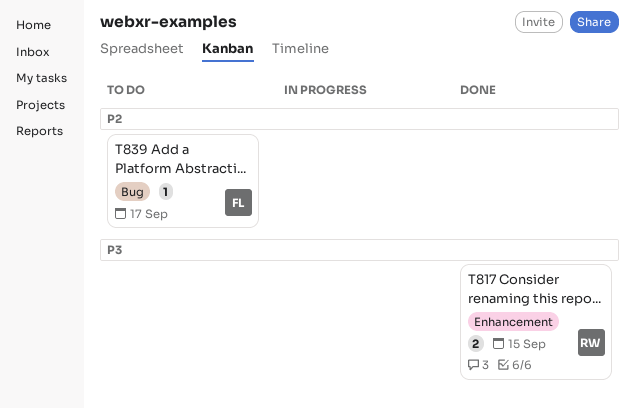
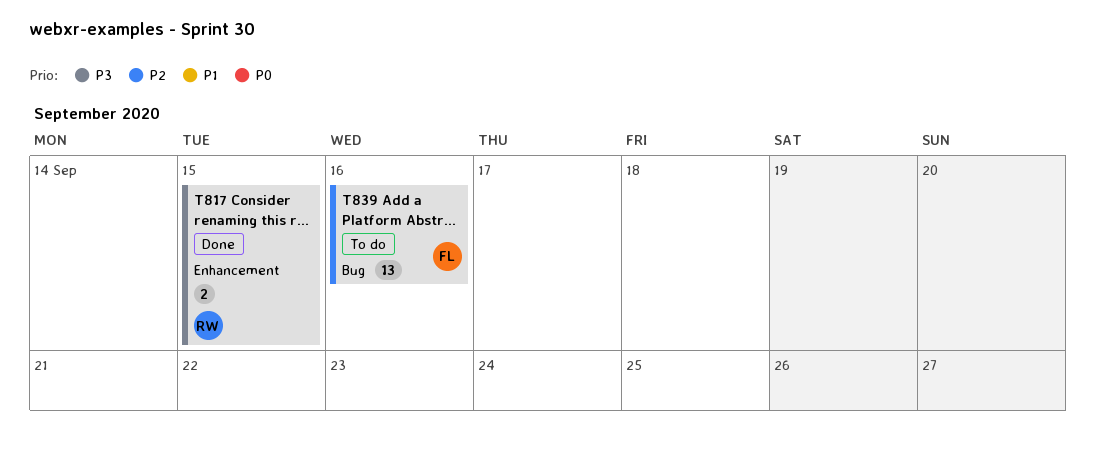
T839, estimate: 1 -> 13
T839, due: Sep 17 -> Sep 16

